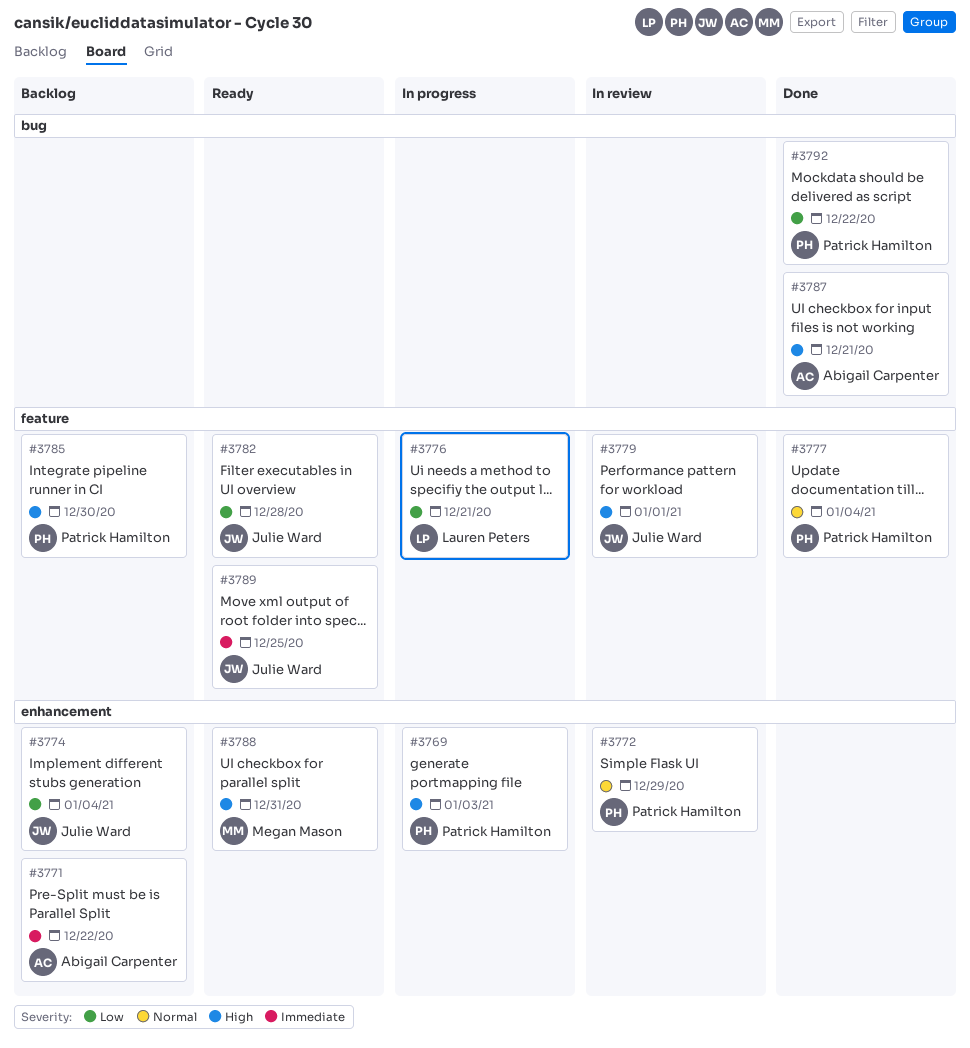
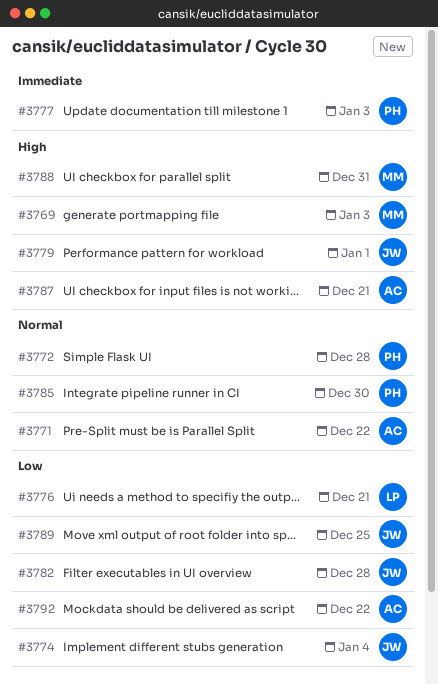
#3769, owner: Patrick Hamilton -> Megan Mason
#3771, priority: Immediate -> Normal
#3772, due: Dec 29 -> Dec 28
#3777, priority: Normal -> Immediate
#3777, due: Jan 4 -> Jan 3
#3785, priority: High -> Normal
#3789, priority: Immediate -> Low
#3792, owner: Patrick Hamilton -> Abigail Carpenter

